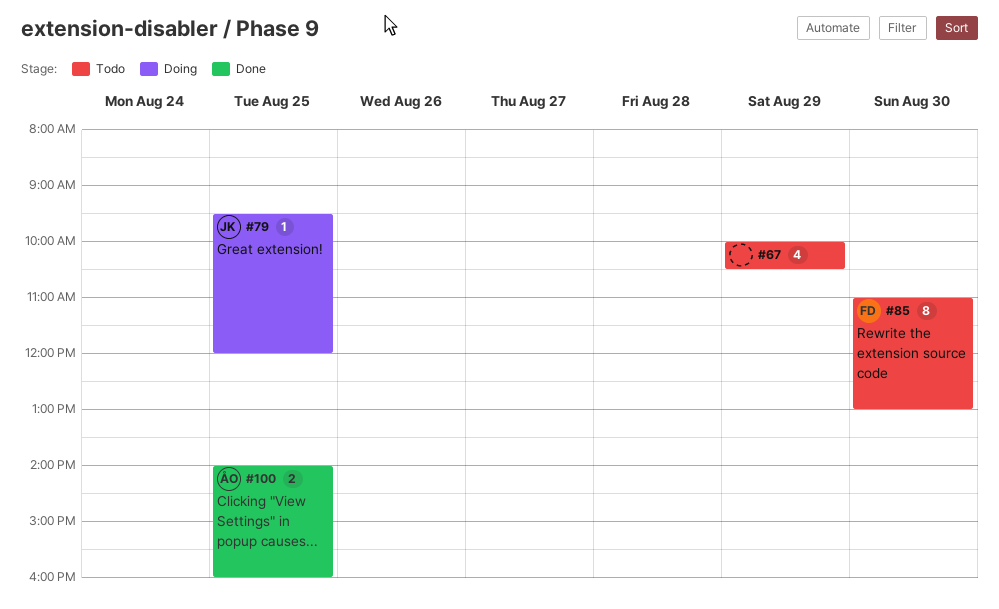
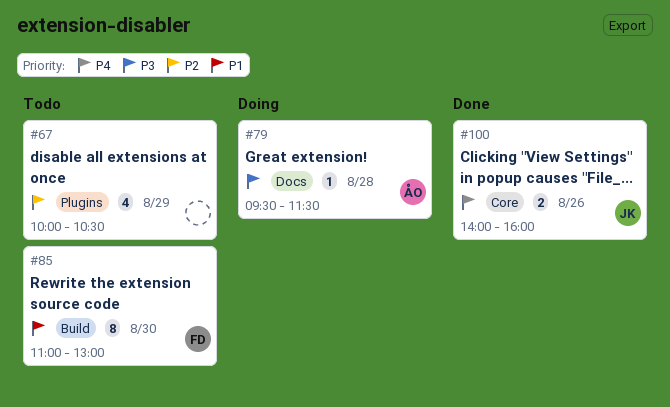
#79, owner: JK -> ÅO
#79, day: Aug 25 -> Aug 28
#79, ends: 12:00 -> 11:30
#100, owner: ÅO -> JK
#100, day: Aug 25 -> Aug 26

